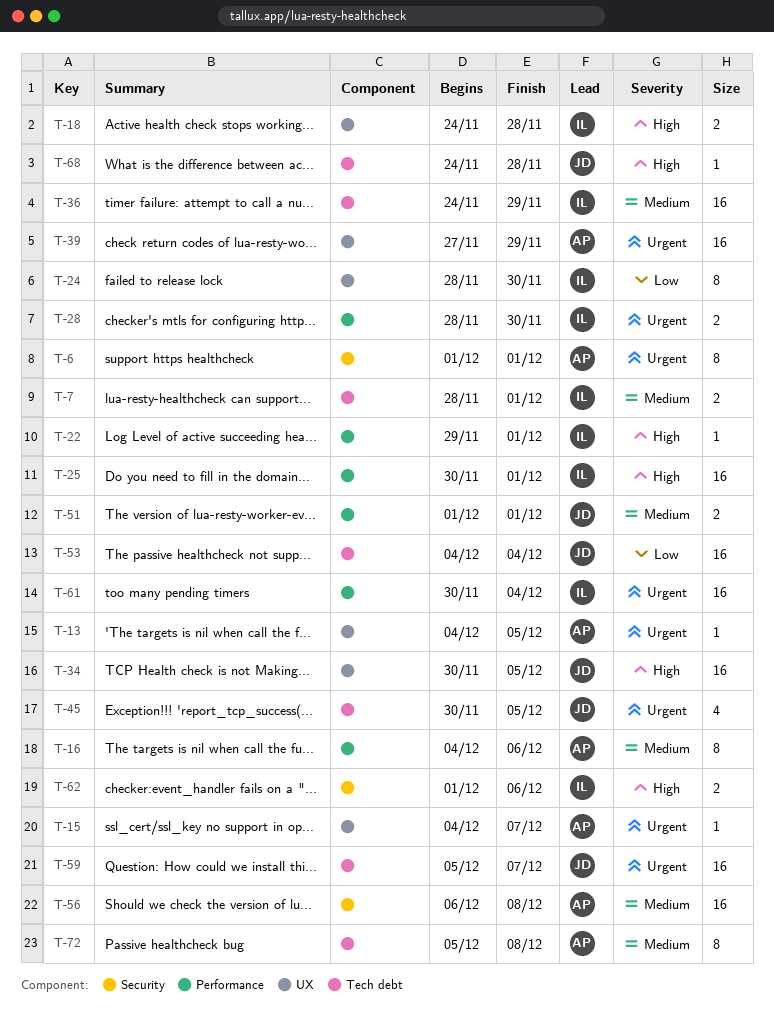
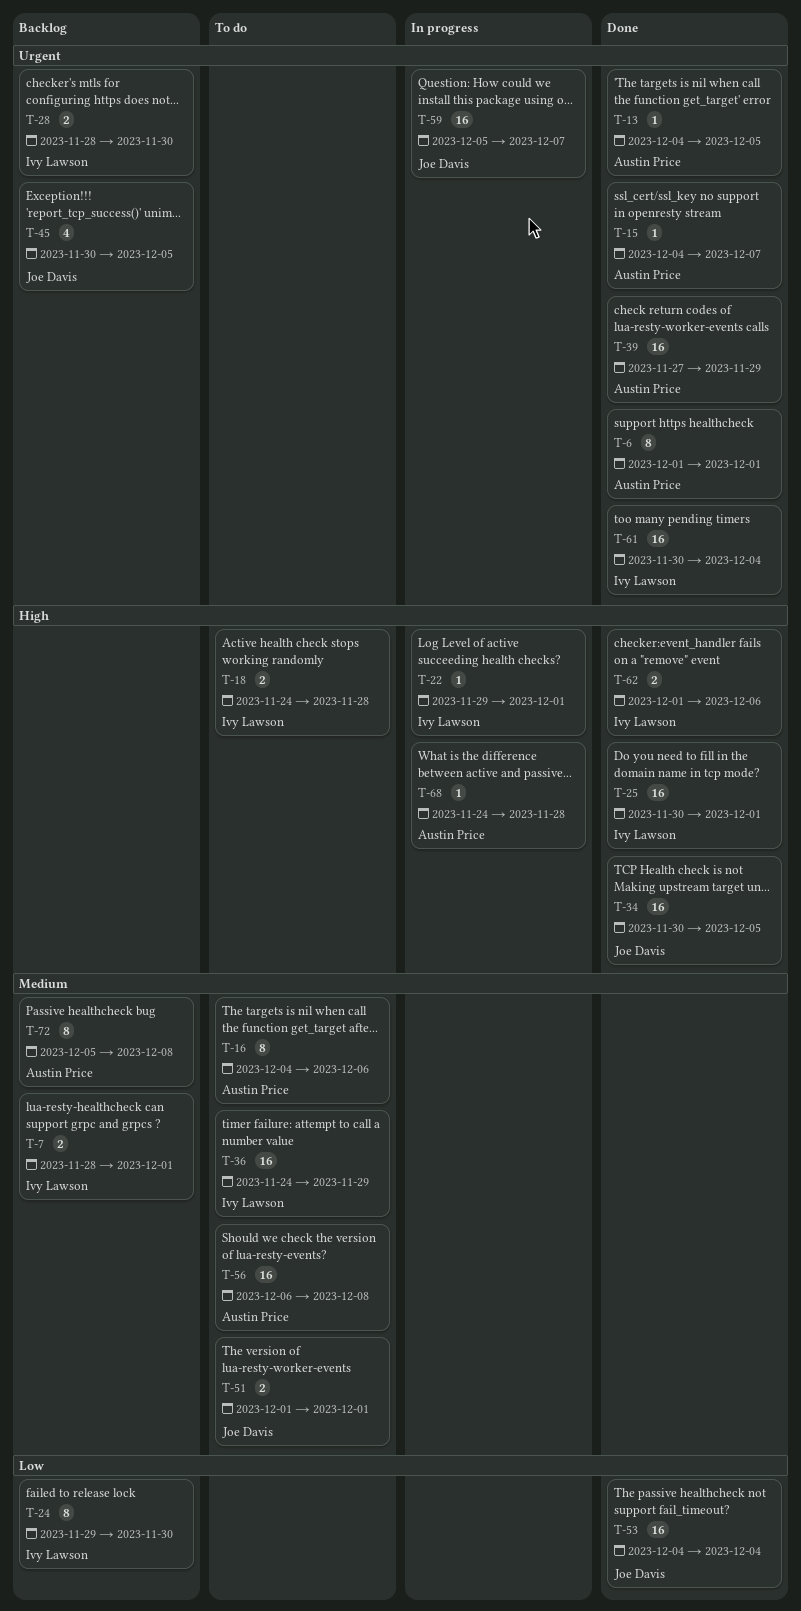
T-24, start: Nov 28 -> Nov 29
T-68, owner: Joe Davis -> Austin Price

